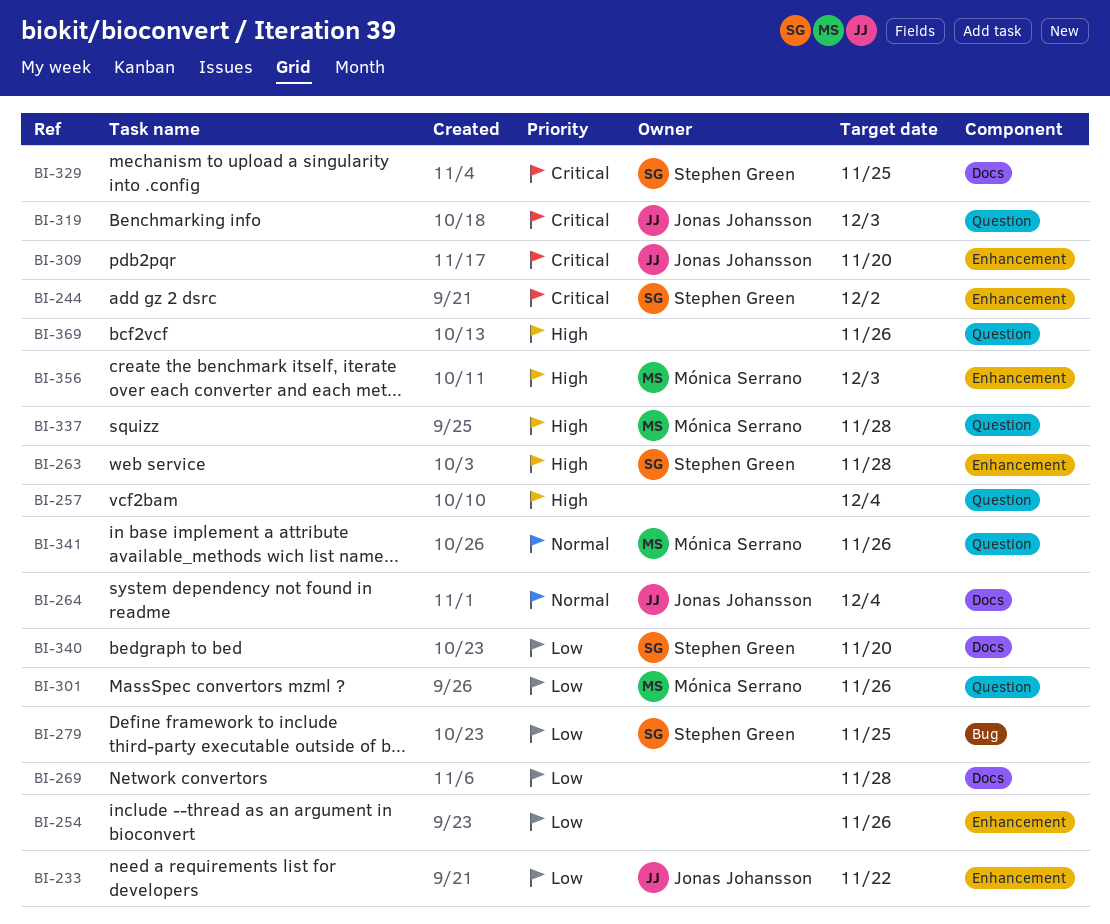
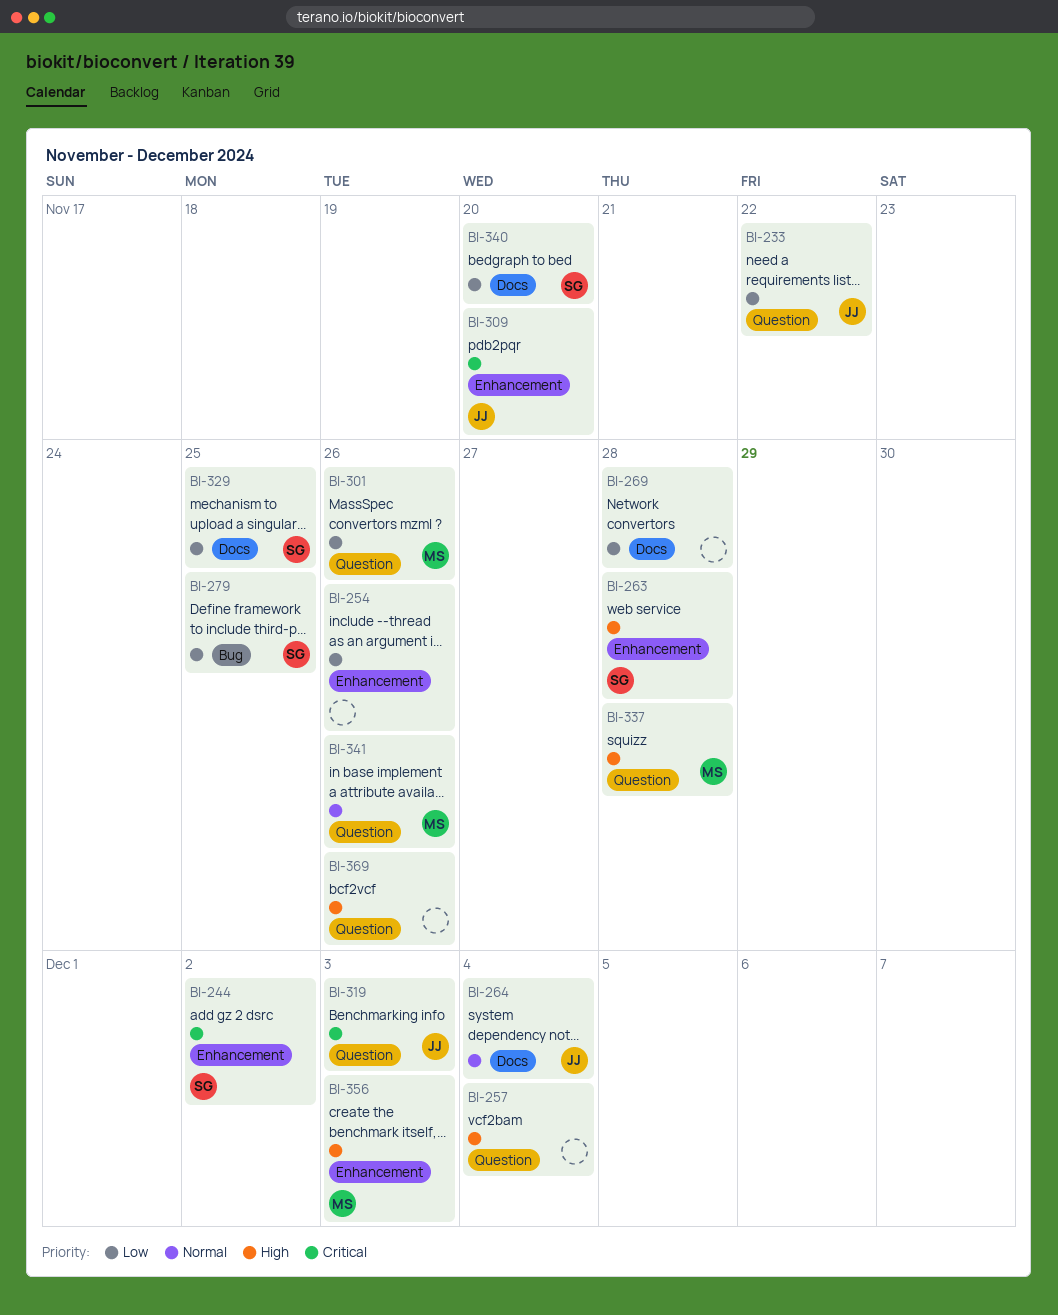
BI-233, label: Enhancement -> Question
BI-329, priority: Critical -> Low

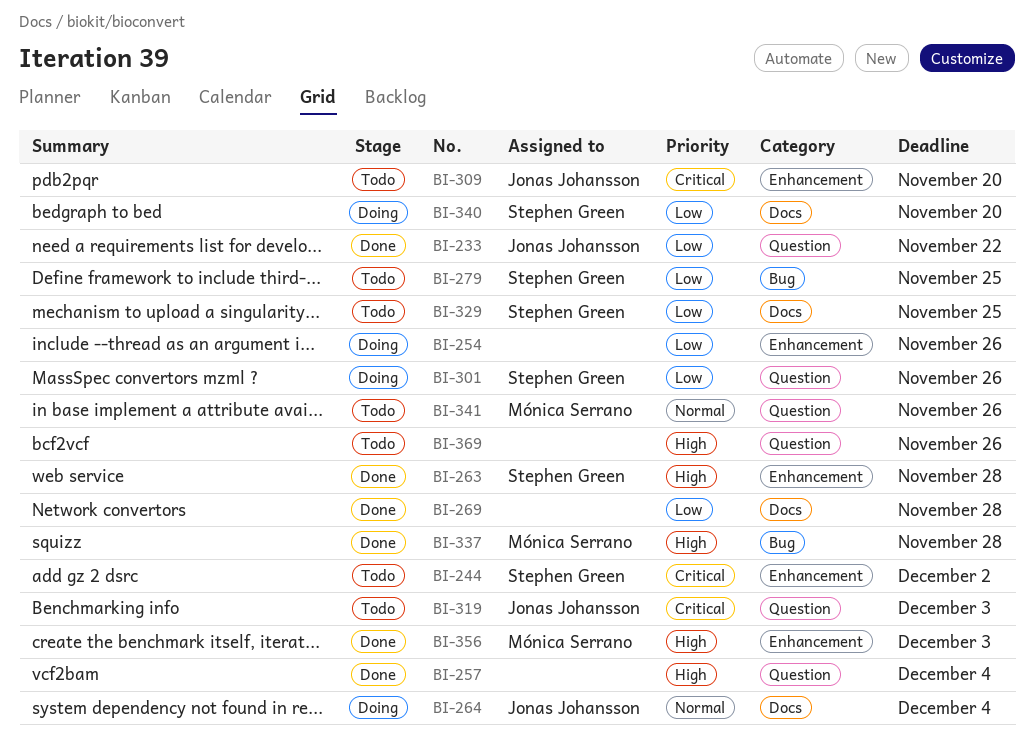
BI-301, owner: Mónica Serrano -> Stephen Green
BI-337, label: Question -> Bug

